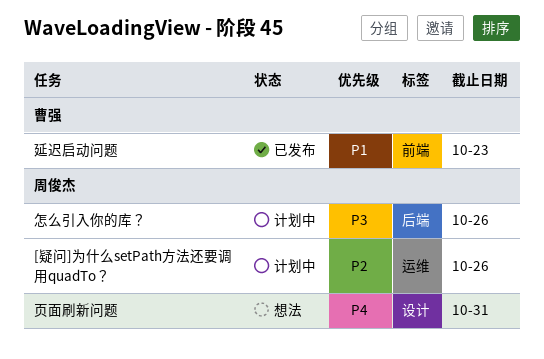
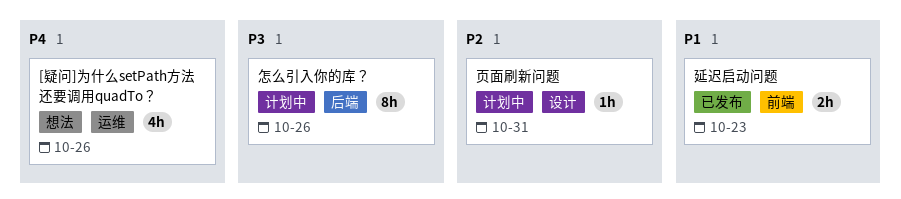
[疑问]为什么setPath方法还要调用quadTo？, status: 计划中 -> 想法
[疑问]为什么setPath方法还要调用quadTo？, priority: P2 -> P4
页面刷新问题, status: 想法 -> 计划中
页面刷新问题, priority: P4 -> P2

